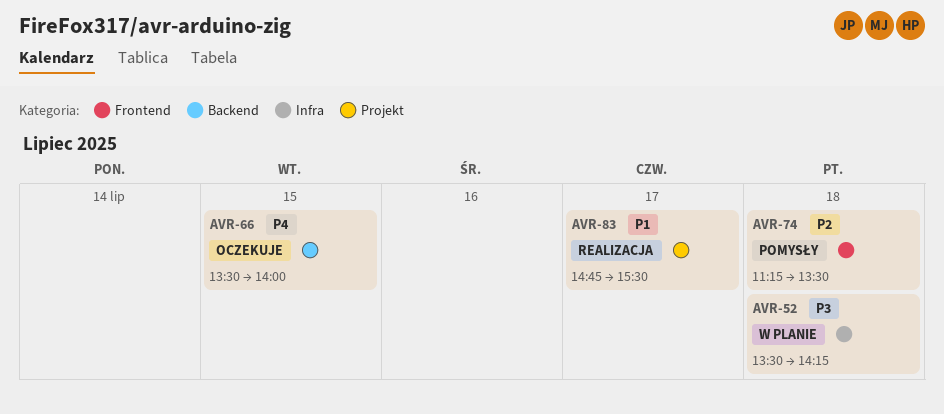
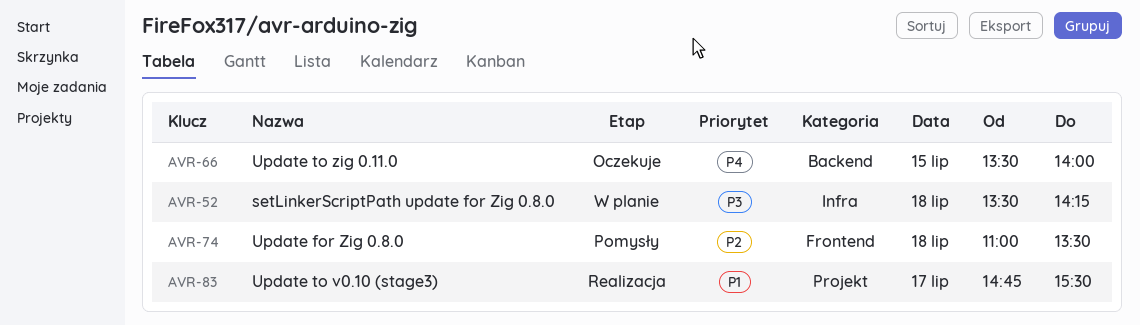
AVR-74, begins: 11:15 -> 11:00

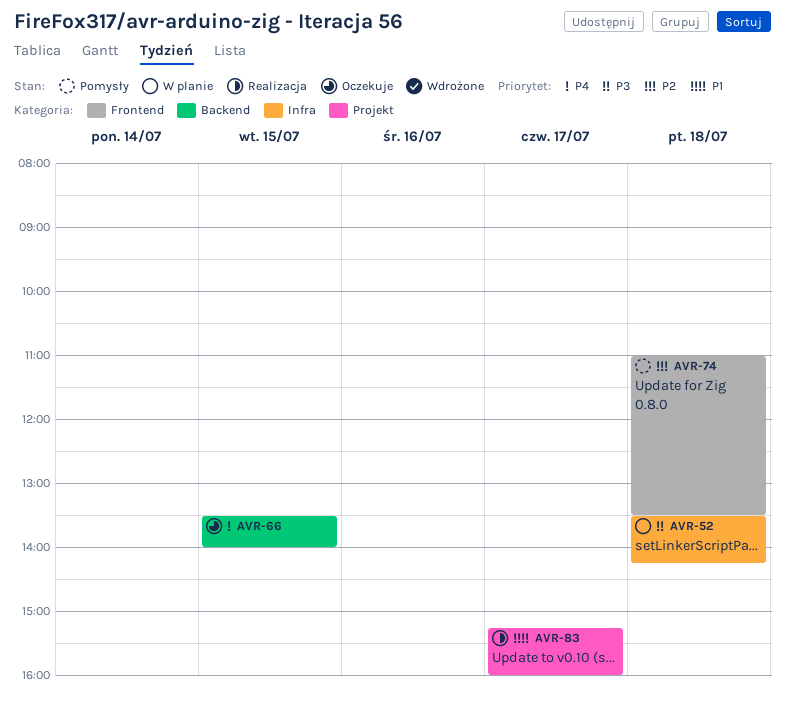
AVR-83, begins: 14:45 -> 15:15
AVR-83, ends: 15:30 -> 16:00

